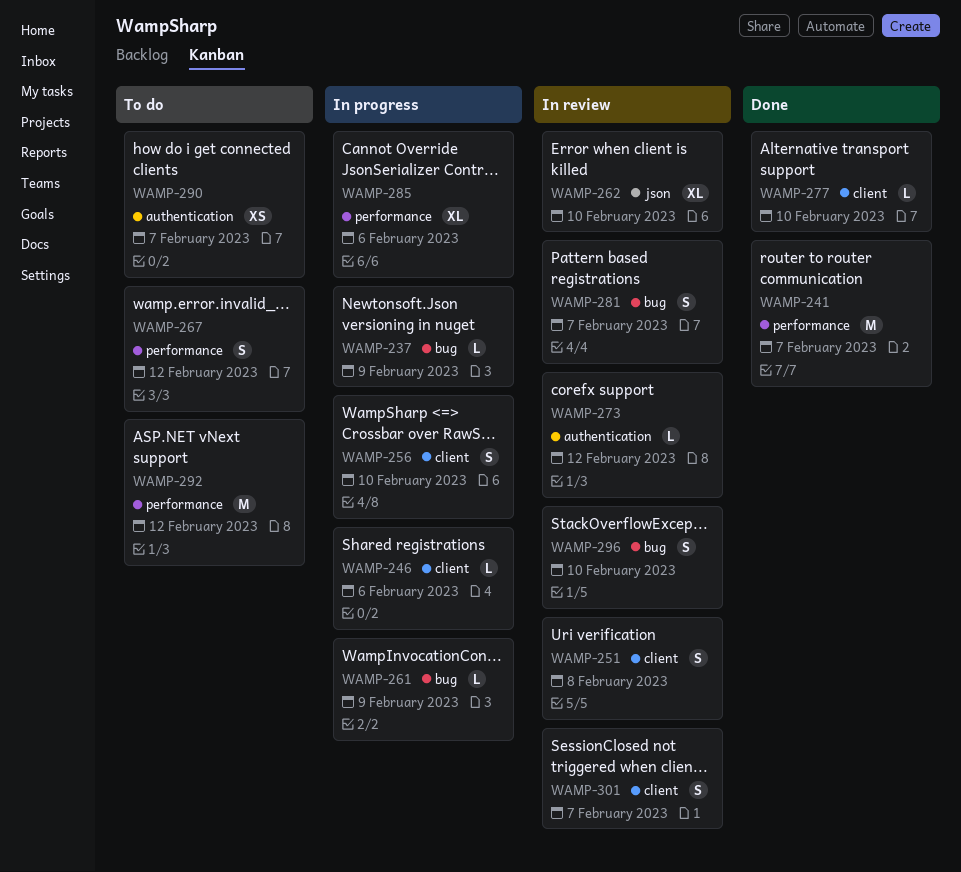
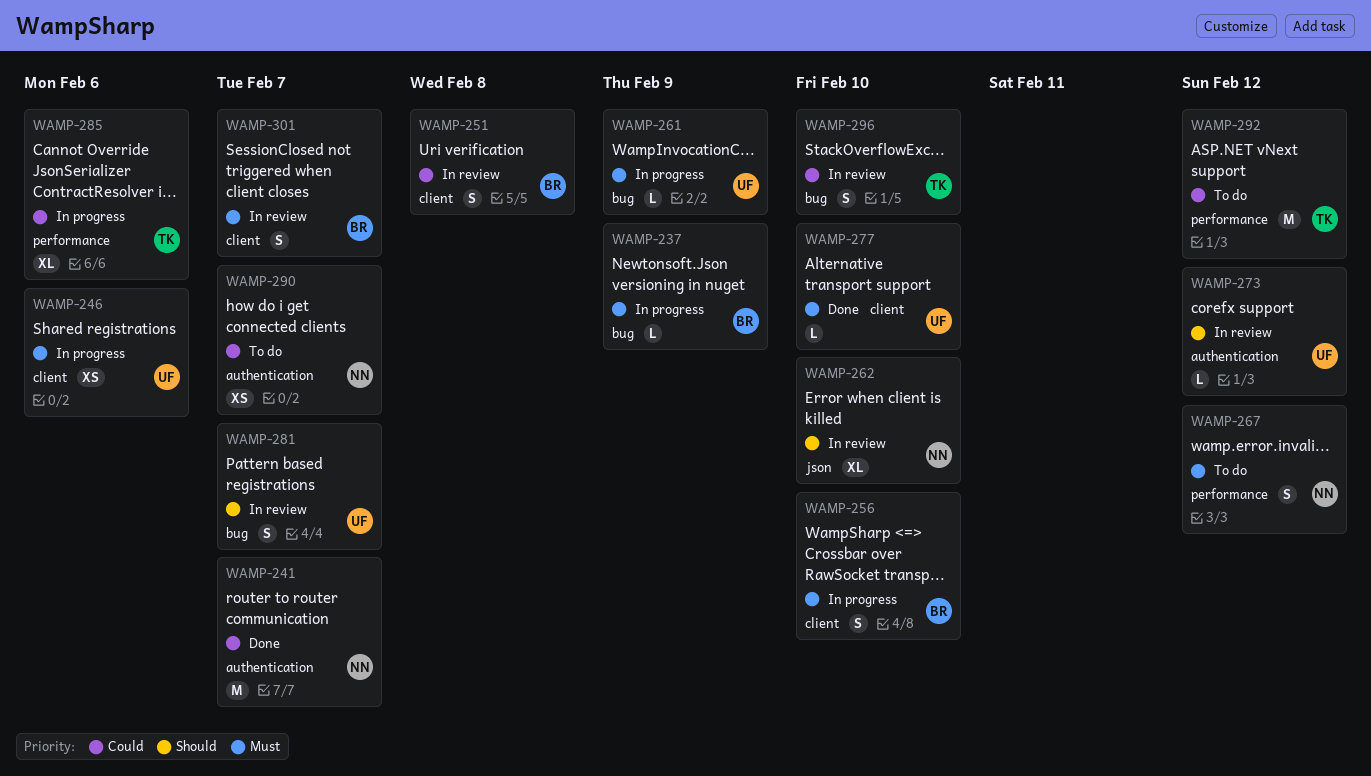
WAMP-241, label: performance -> authentication
WAMP-246, estimate: L -> XS

